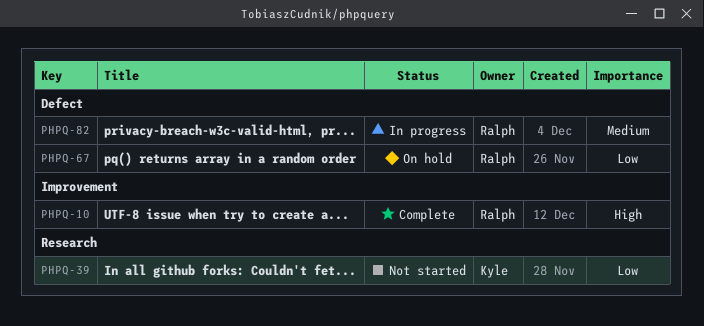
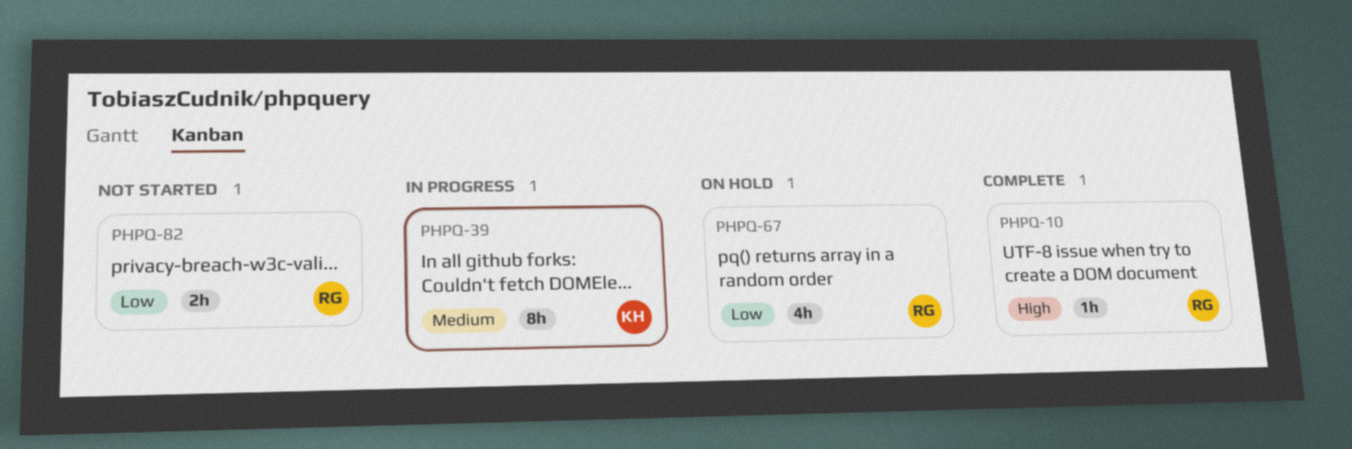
PHPQ-39, status: Not started -> In progress
PHPQ-39, priority: Low -> Medium
PHPQ-82, status: In progress -> Not started
PHPQ-82, priority: Medium -> Low

